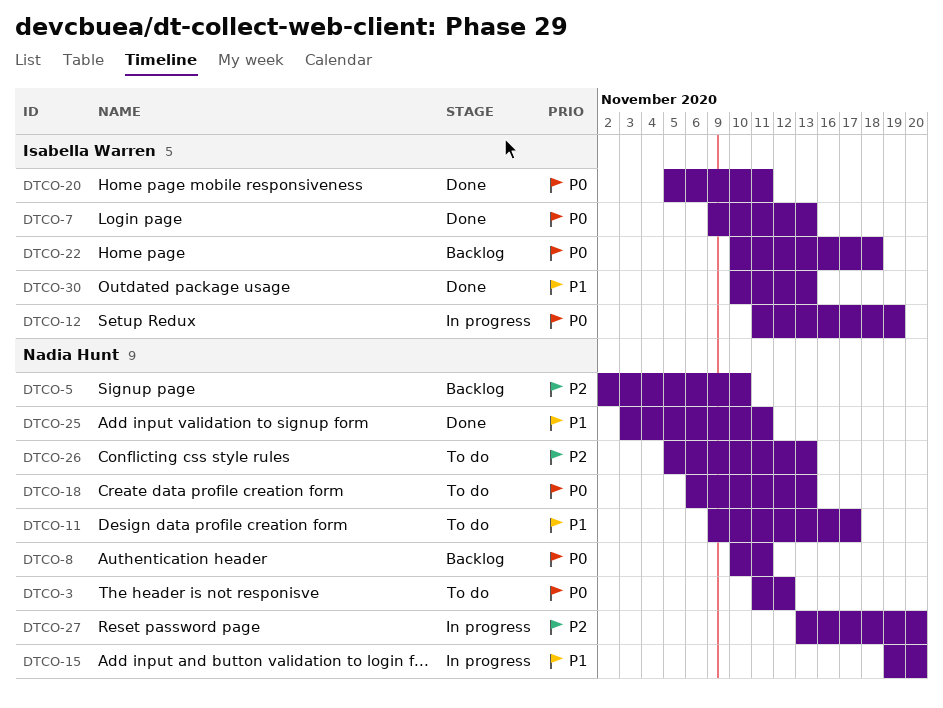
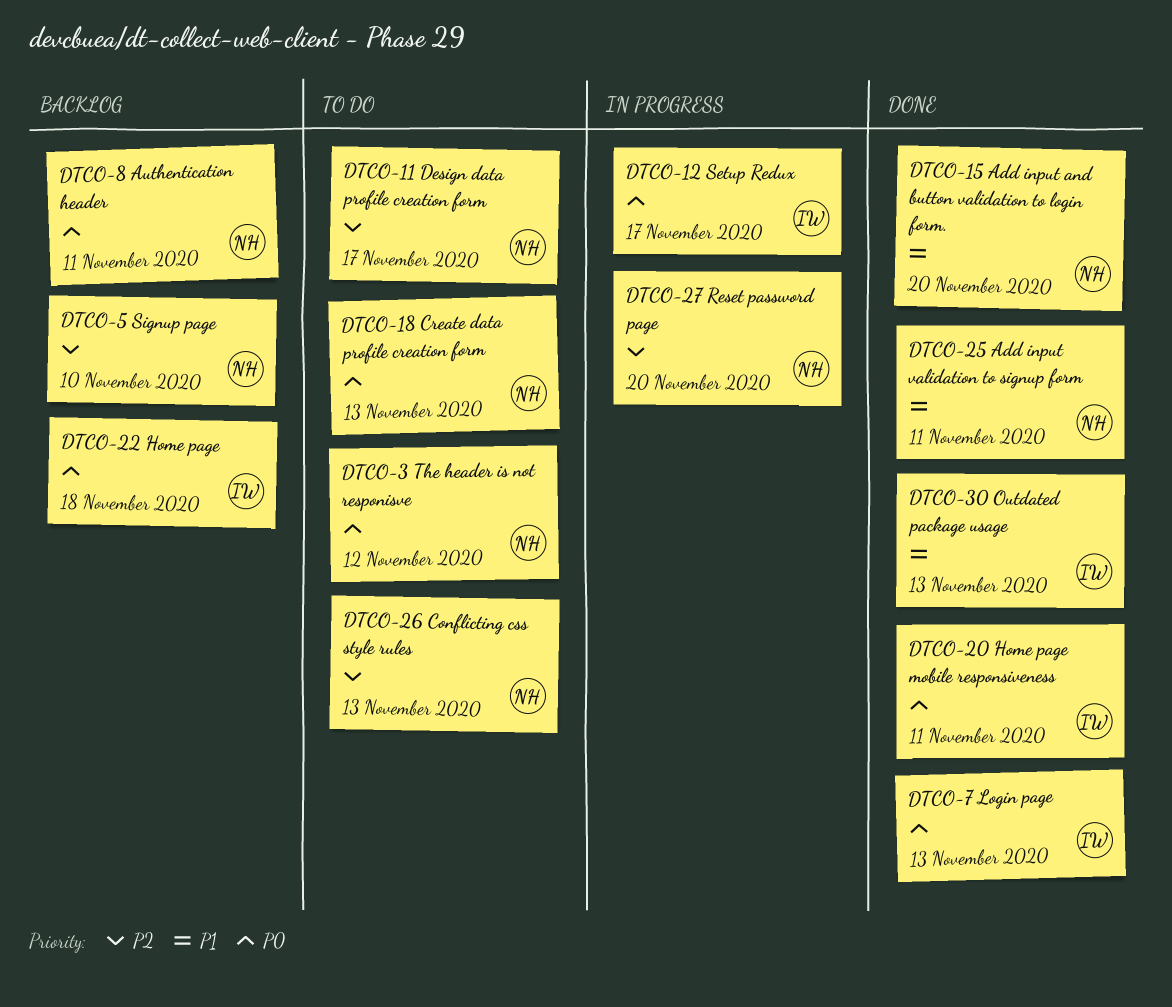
DTCO-11, priority: P1 -> P2
DTCO-12, due: Nov 19 -> Nov 17
DTCO-15, status: In progress -> Done

